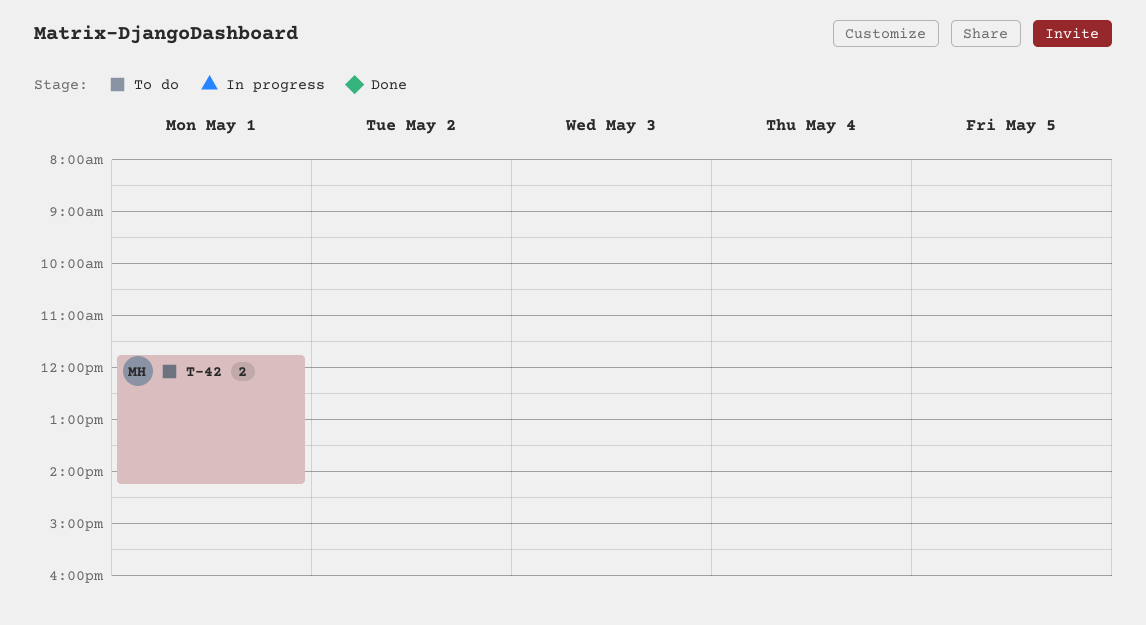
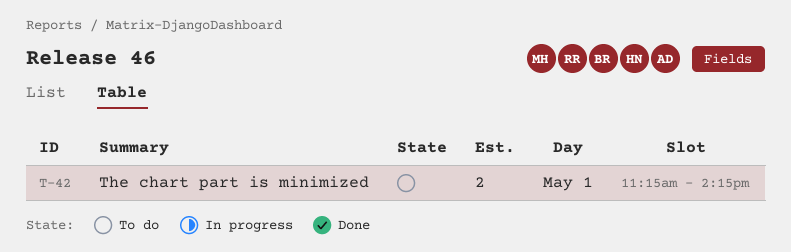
T-42, begins: 11:45 -> 11:15

